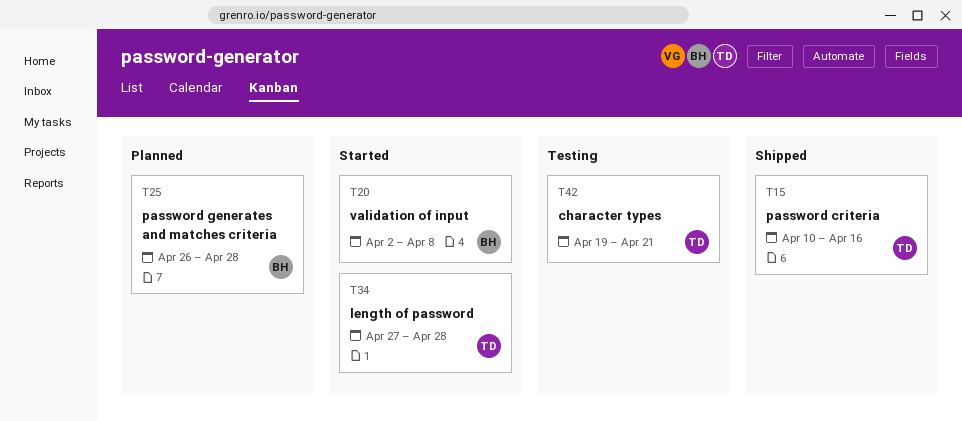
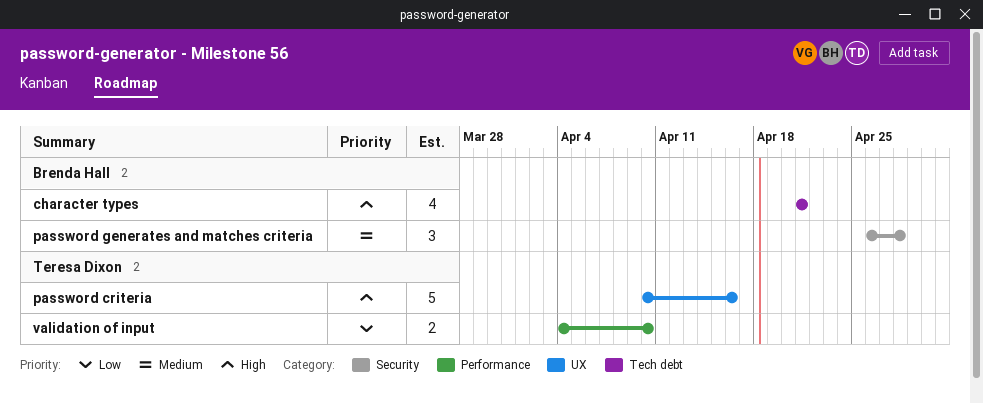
character types, owner: Teresa Dixon -> Brenda Hall
character types, start: Apr 19 -> Apr 21
length of password: present -> none
validation of input, owner: Brenda Hall -> Teresa Dixon
validation of input, start: Apr 2 -> Apr 4
validation of input, due: Apr 8 -> Apr 10

